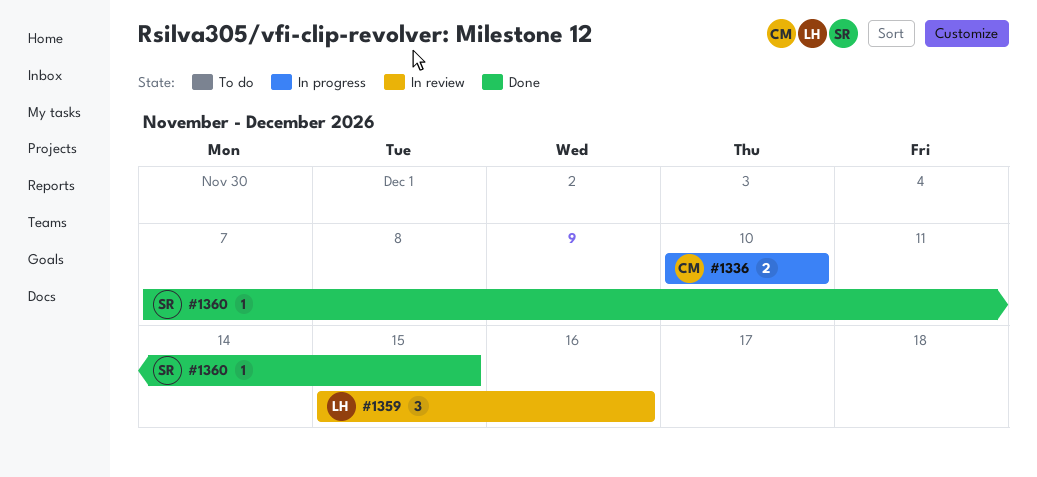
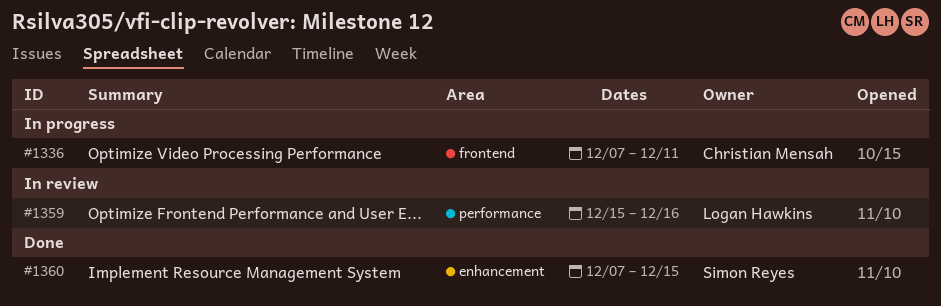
#1336, start: Dec 10 -> Dec 7
#1336, due: Dec 10 -> Dec 11

